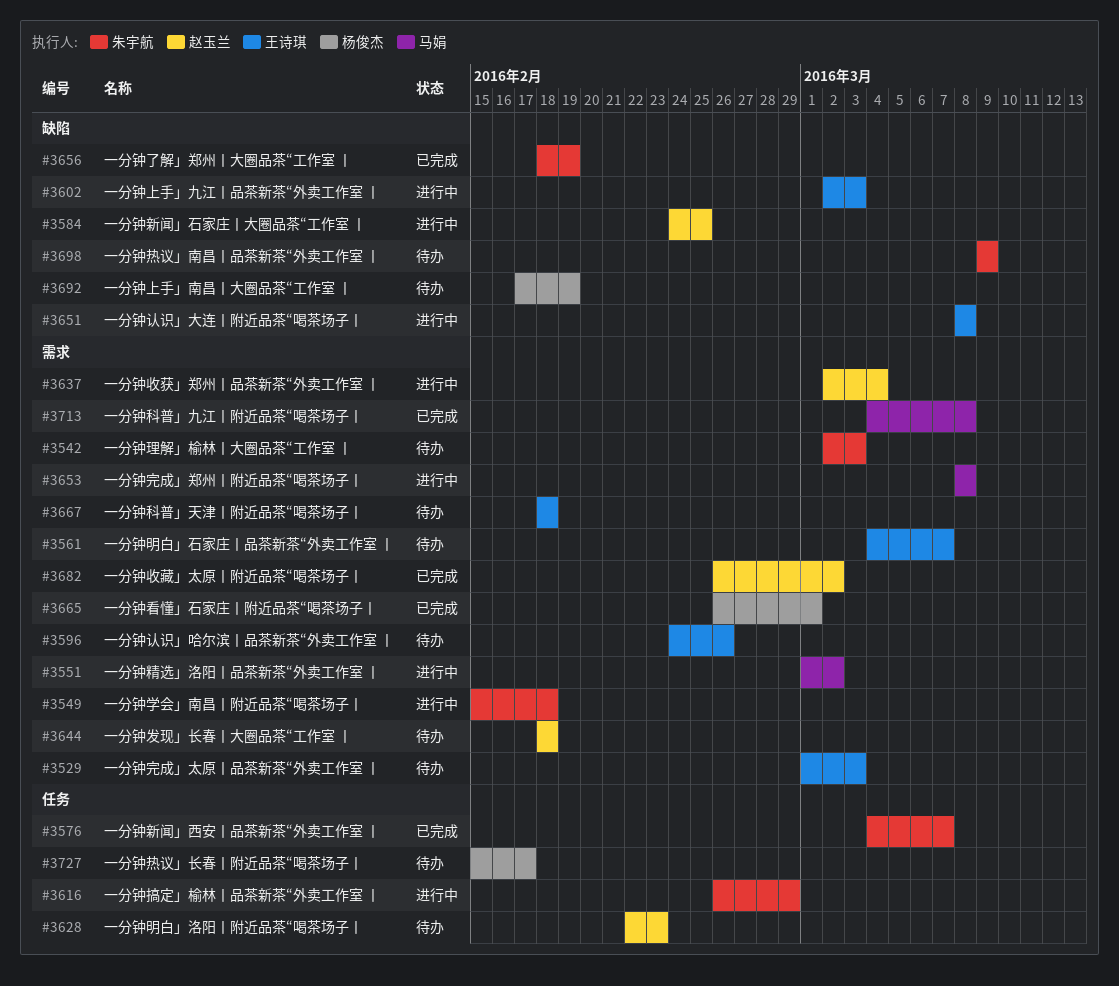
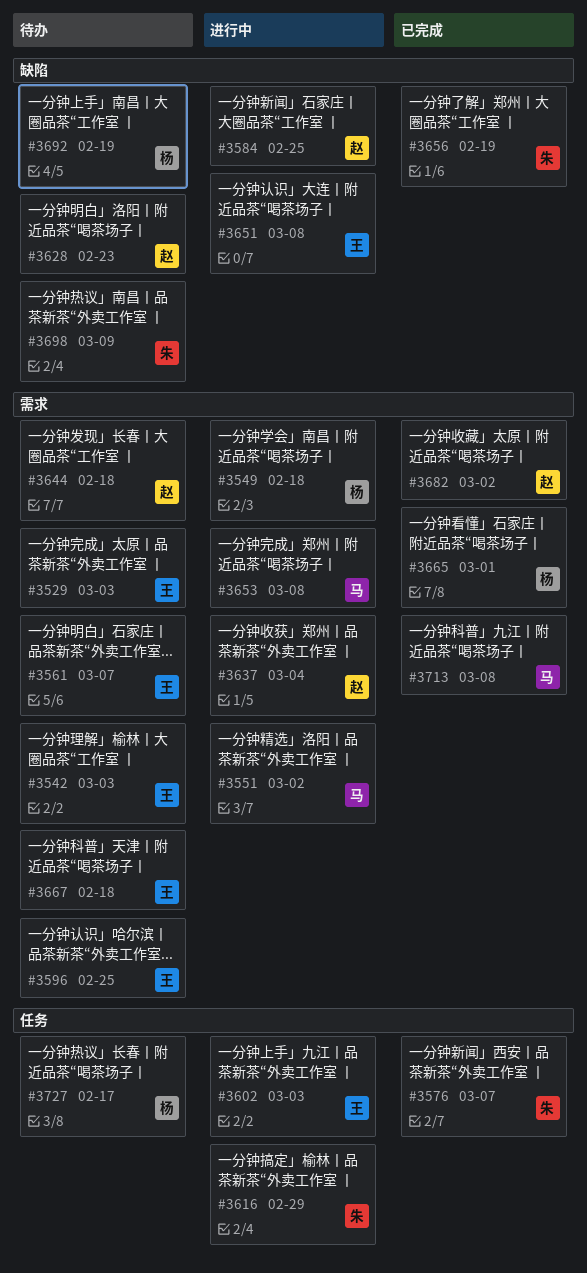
#3542, owner: 朱宇航 -> 王诗琪
#3549, owner: 朱宇航 -> 杨俊杰
#3596, due: Feb 26 -> Feb 25
#3602, label: 缺陷 -> 任务
#3628, label: 任务 -> 缺陷

